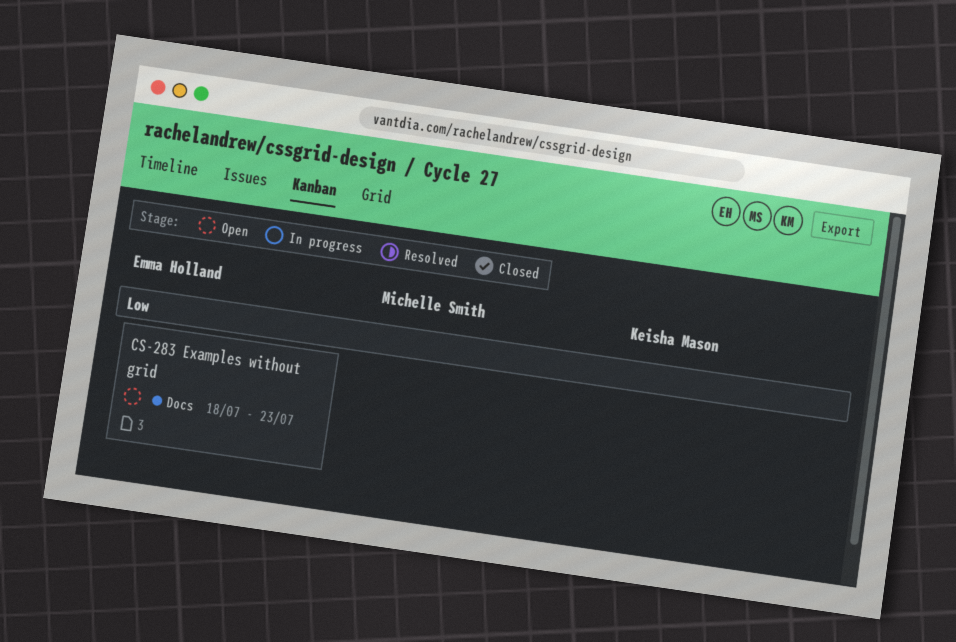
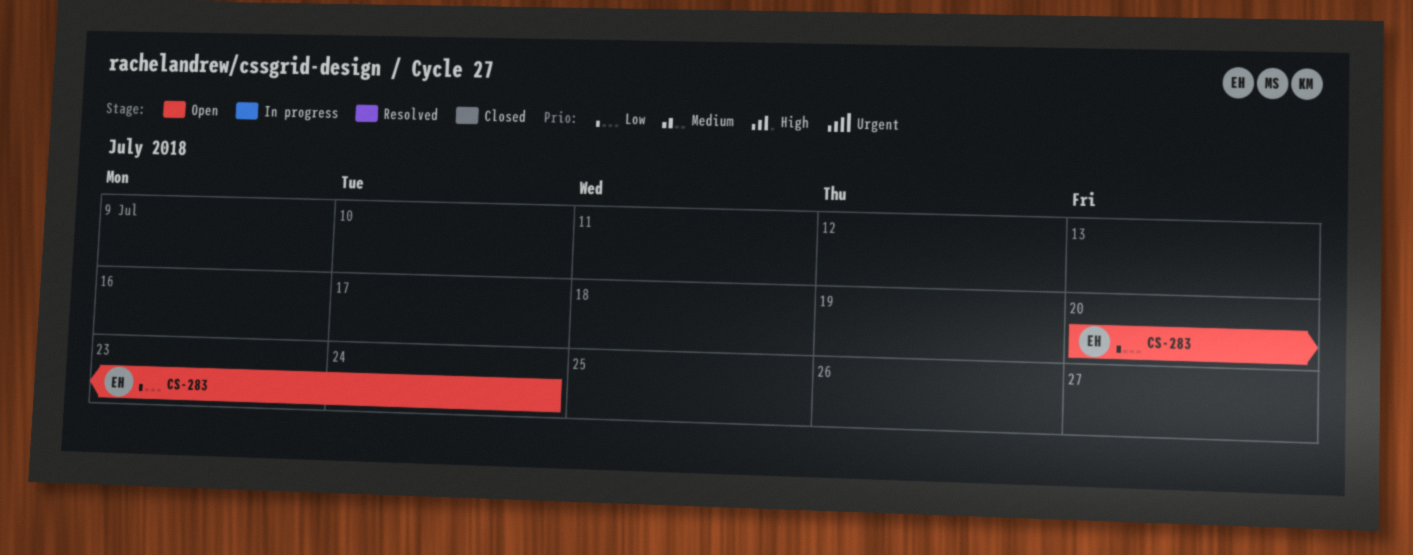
CS-283, start: Jul 18 -> Jul 20
CS-283, due: Jul 23 -> Jul 24

